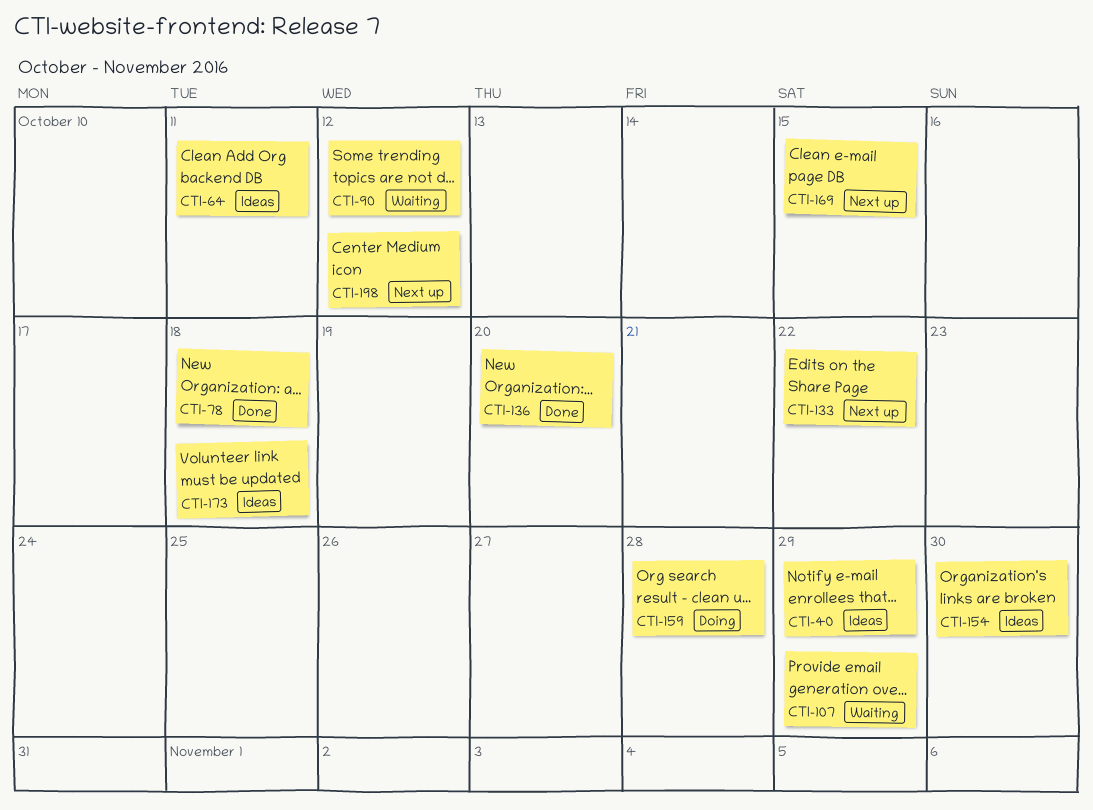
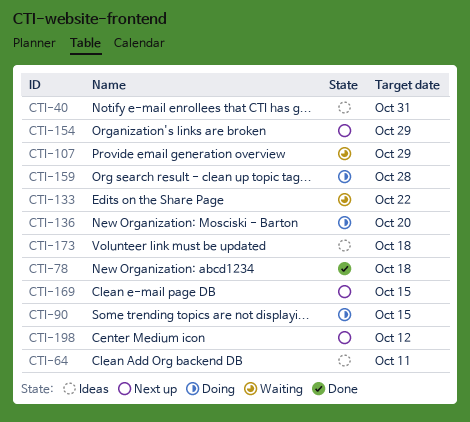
CTI-40, due: Oct 29 -> Oct 31
CTI-90, status: Waiting -> Doing
CTI-90, due: Oct 12 -> Oct 15
CTI-133, status: Next up -> Waiting
CTI-136, status: Done -> Doing
CTI-154, status: Ideas -> Next up
CTI-154, due: Oct 30 -> Oct 29

